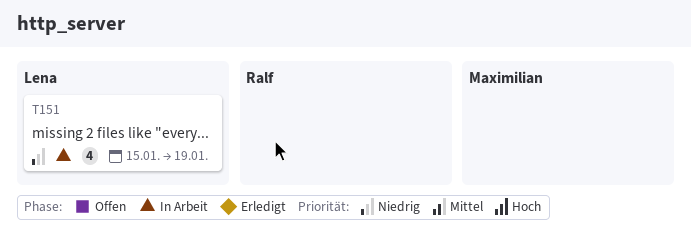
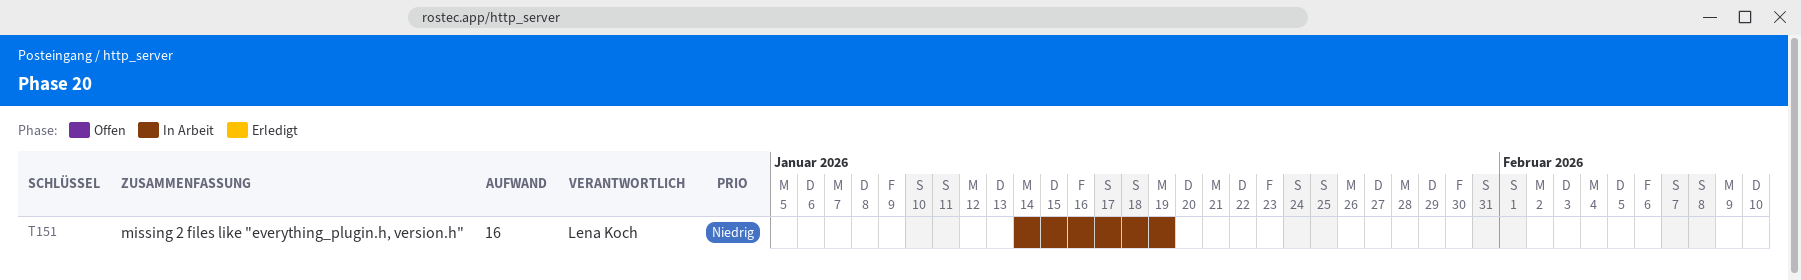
T151, estimate: 4 -> 16
T151, start: Jan 15 -> Jan 14

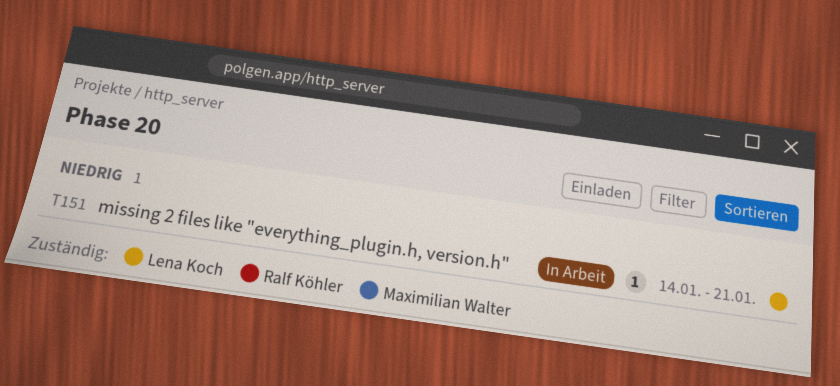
T151, estimate: 16 -> 1
T151, due: Jan 19 -> Jan 21

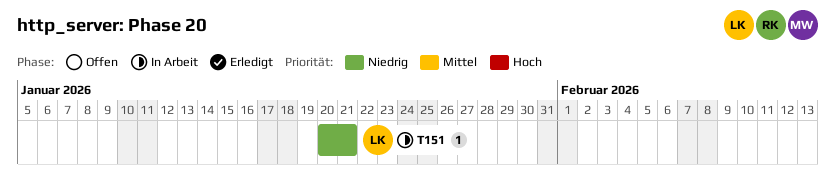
T151, start: Jan 14 -> Jan 20

